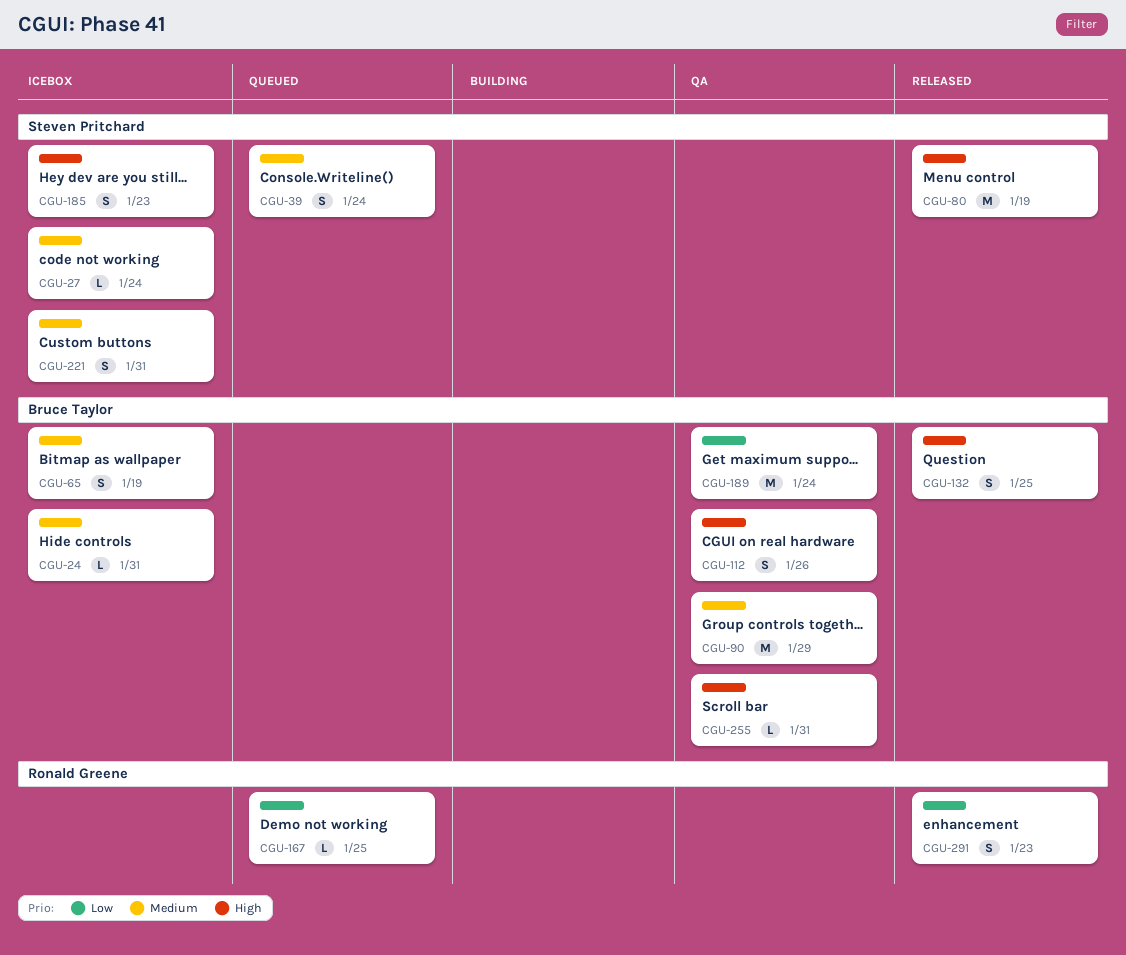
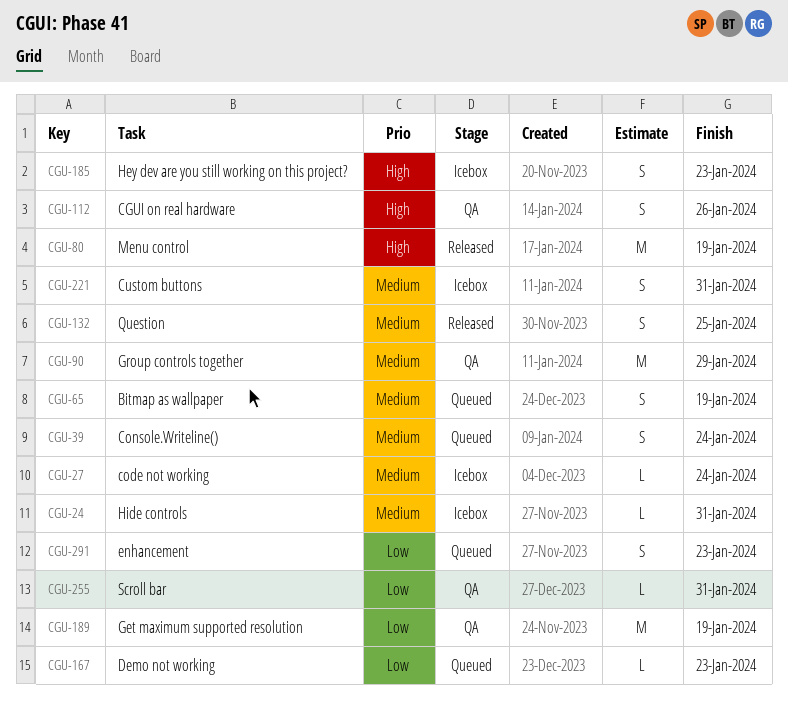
CGU-65, status: Icebox -> Queued
CGU-132, priority: High -> Medium
CGU-167, due: Jan 25 -> Jan 23
CGU-189, due: Jan 24 -> Jan 19
CGU-255, priority: High -> Low
CGU-291, status: Released -> Queued

